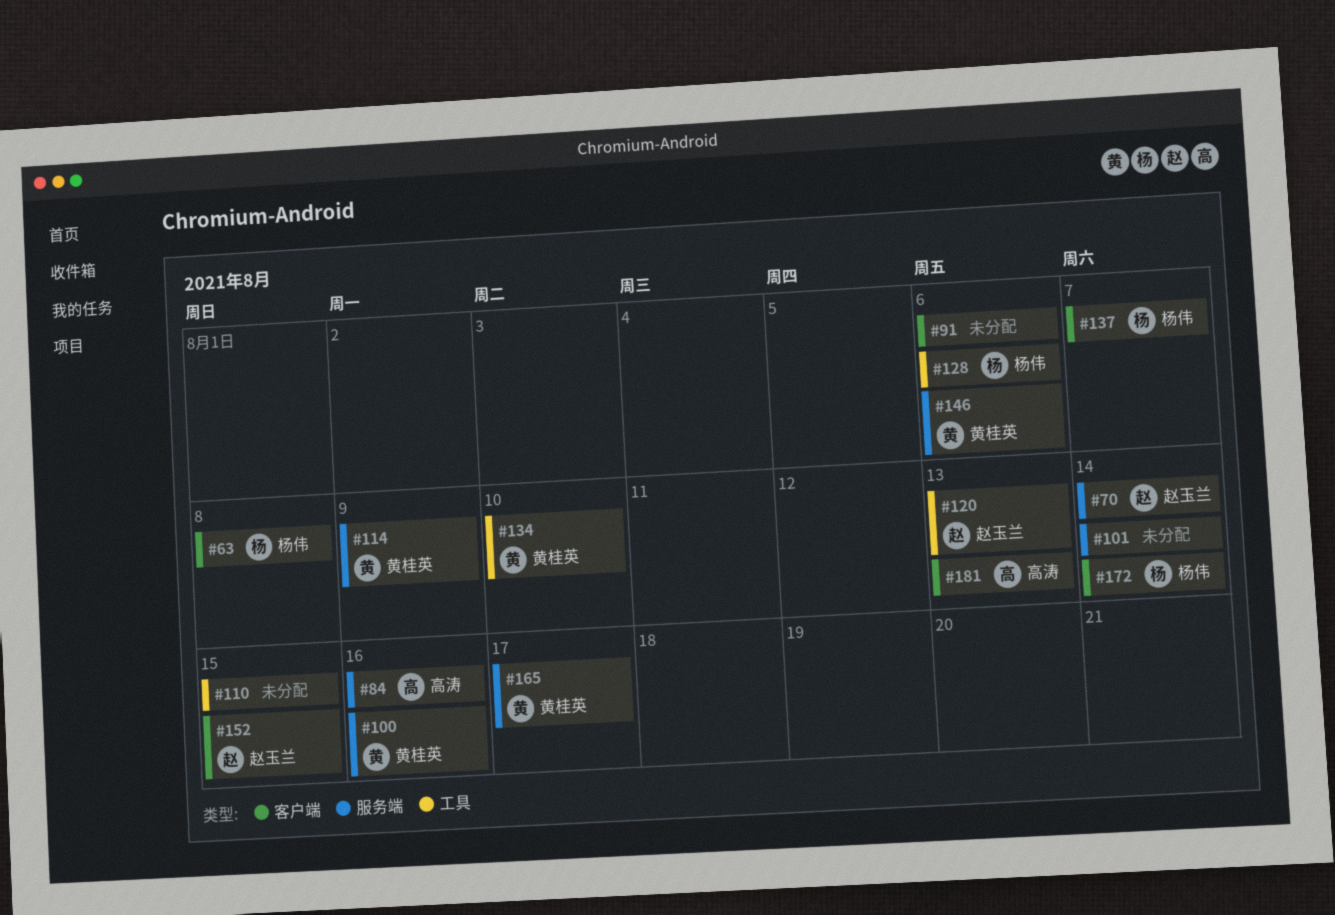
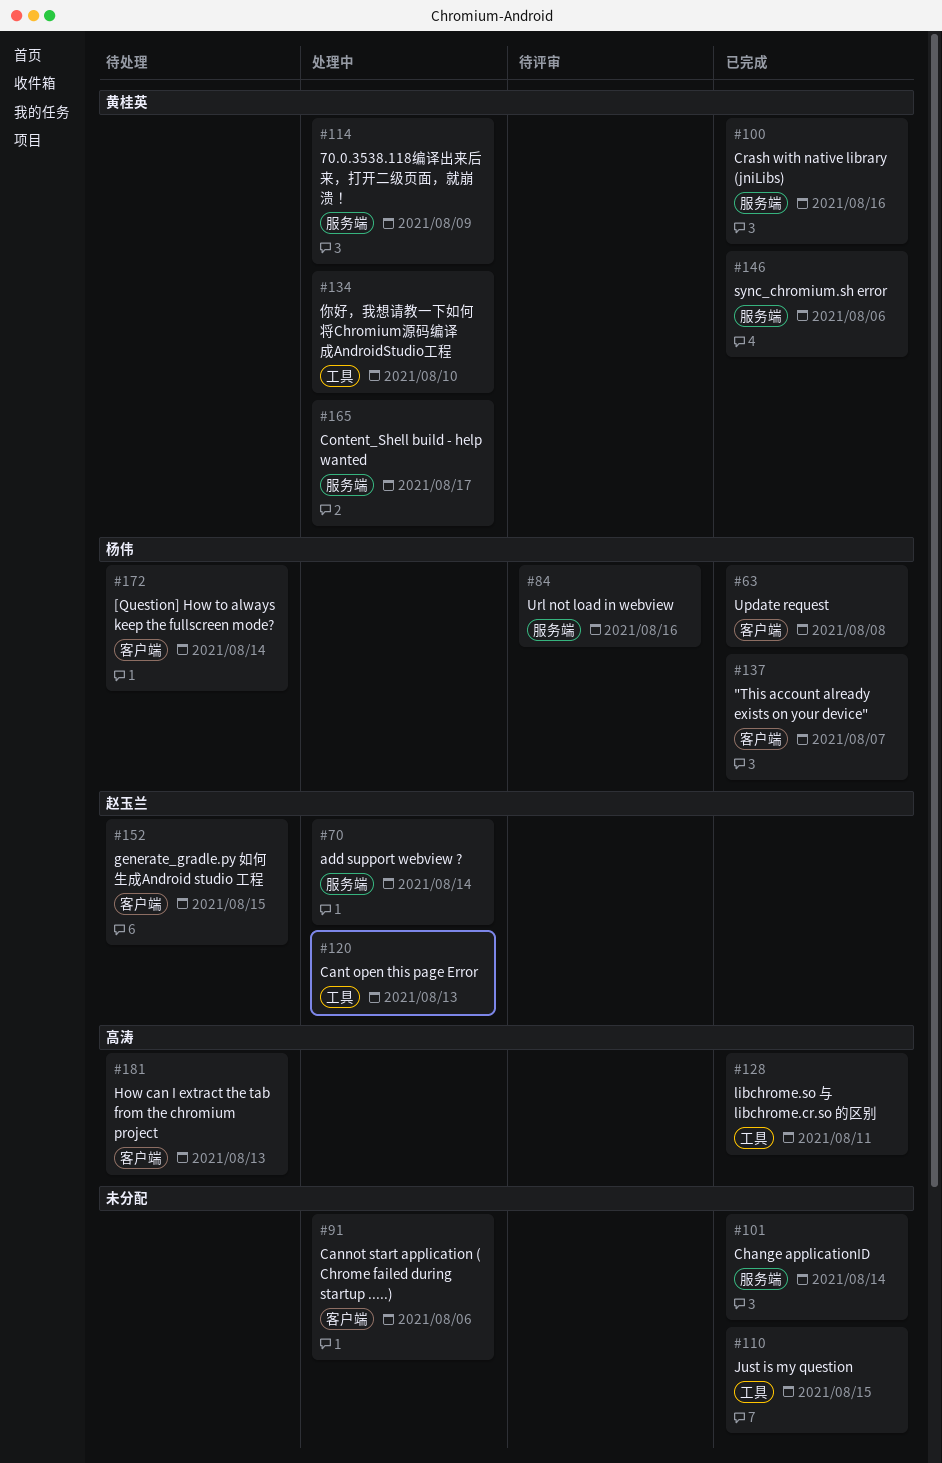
#84, owner: 高涛 -> 杨伟
#128, owner: 杨伟 -> 高涛
#128, due: Aug 6 -> Aug 11

